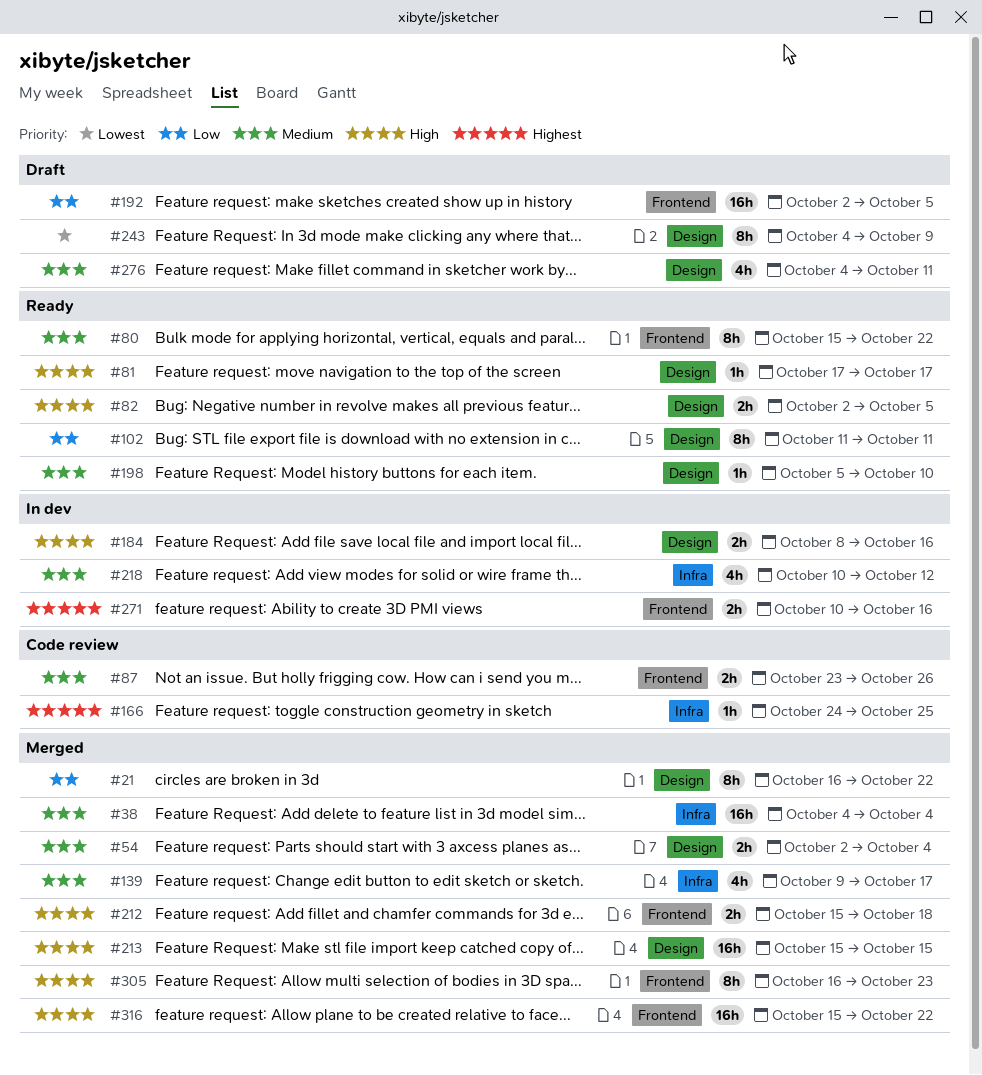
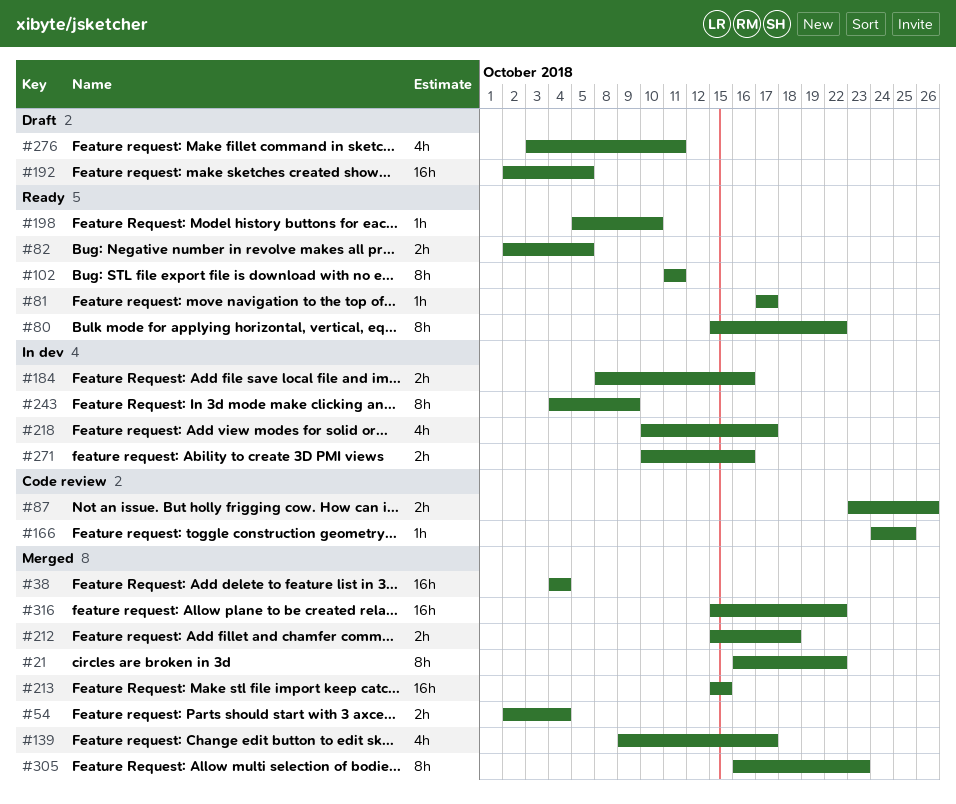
#218, due: Oct 12 -> Oct 17
#243, status: Draft -> In dev
#276, start: Oct 4 -> Oct 3

